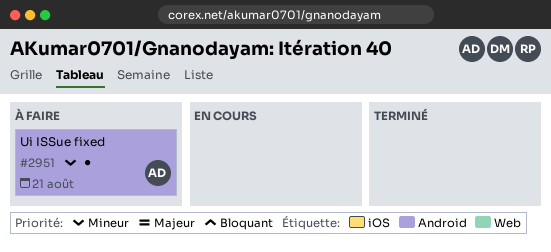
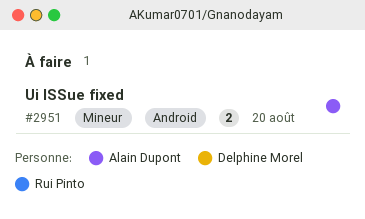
#2951, estimate: 1 -> 2
#2951, due: Aug 21 -> Aug 20

